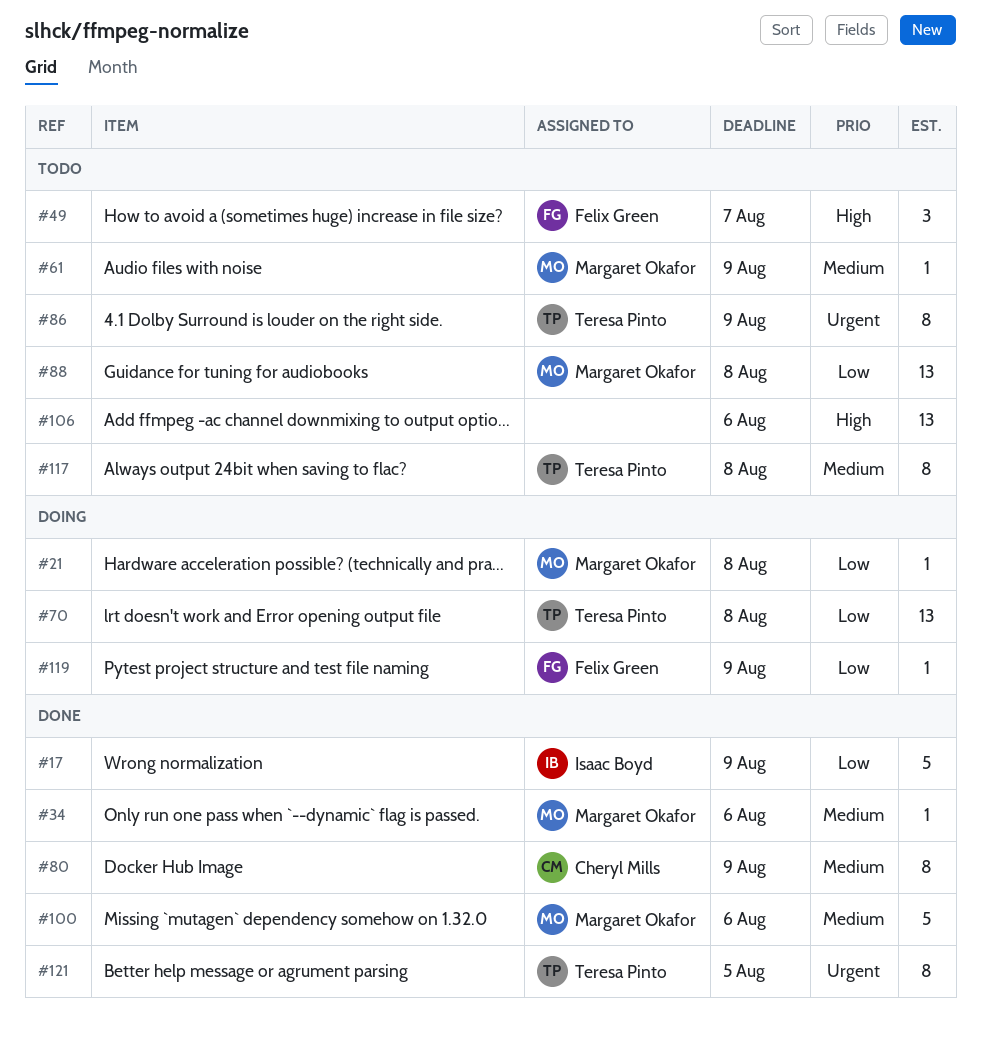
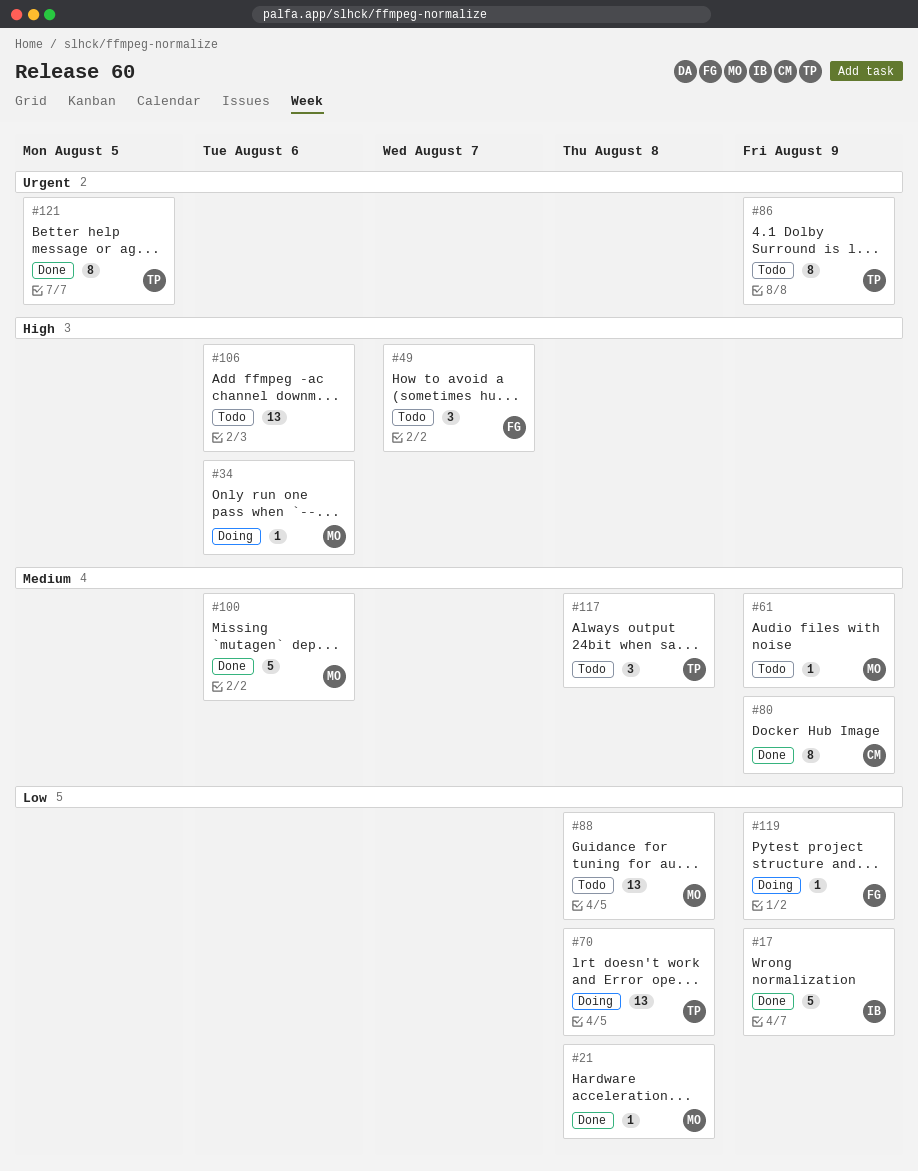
#21, status: Doing -> Done
#34, status: Done -> Doing
#34, priority: Medium -> High
#117, estimate: 8 -> 3

